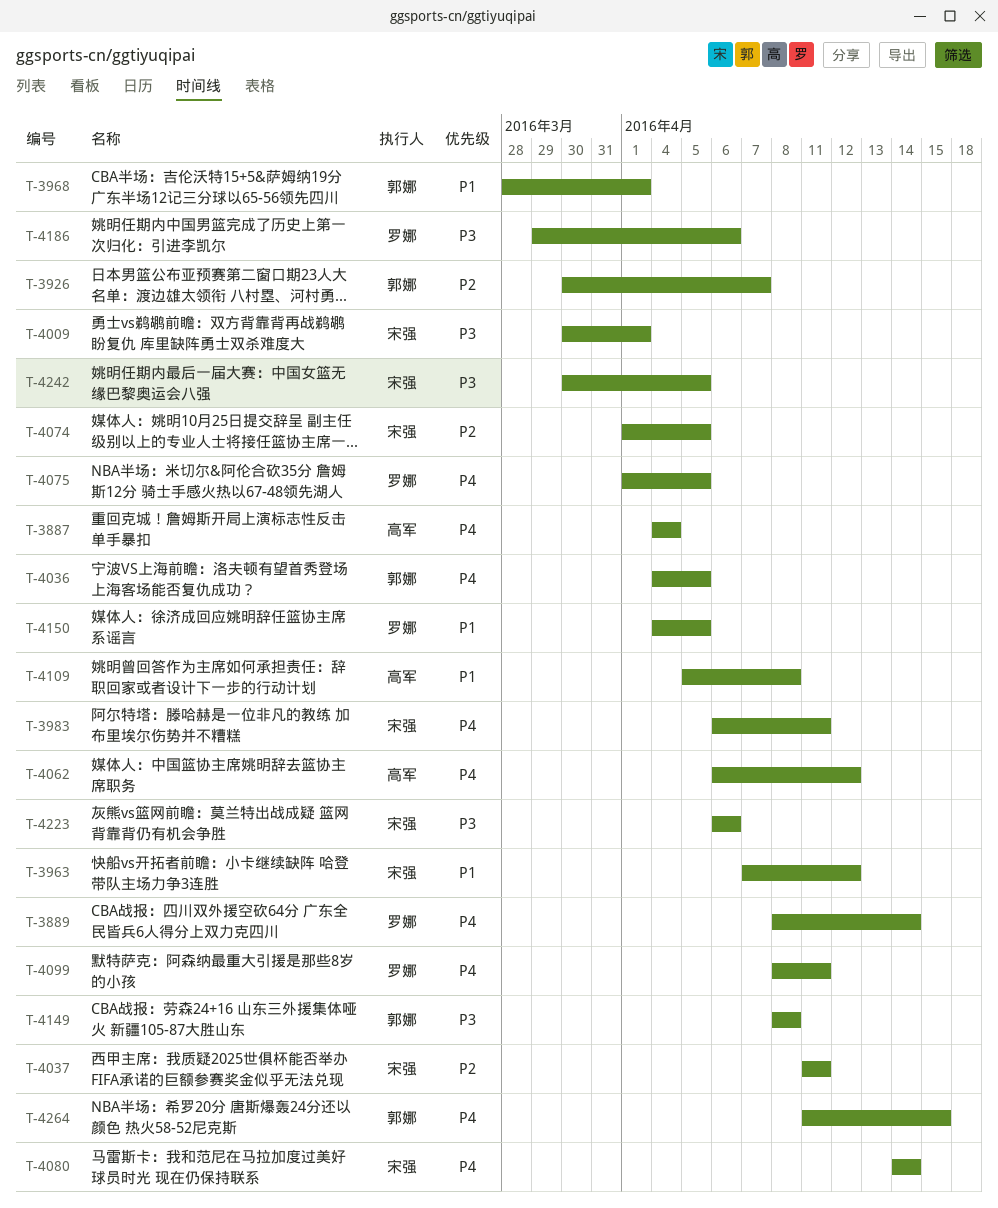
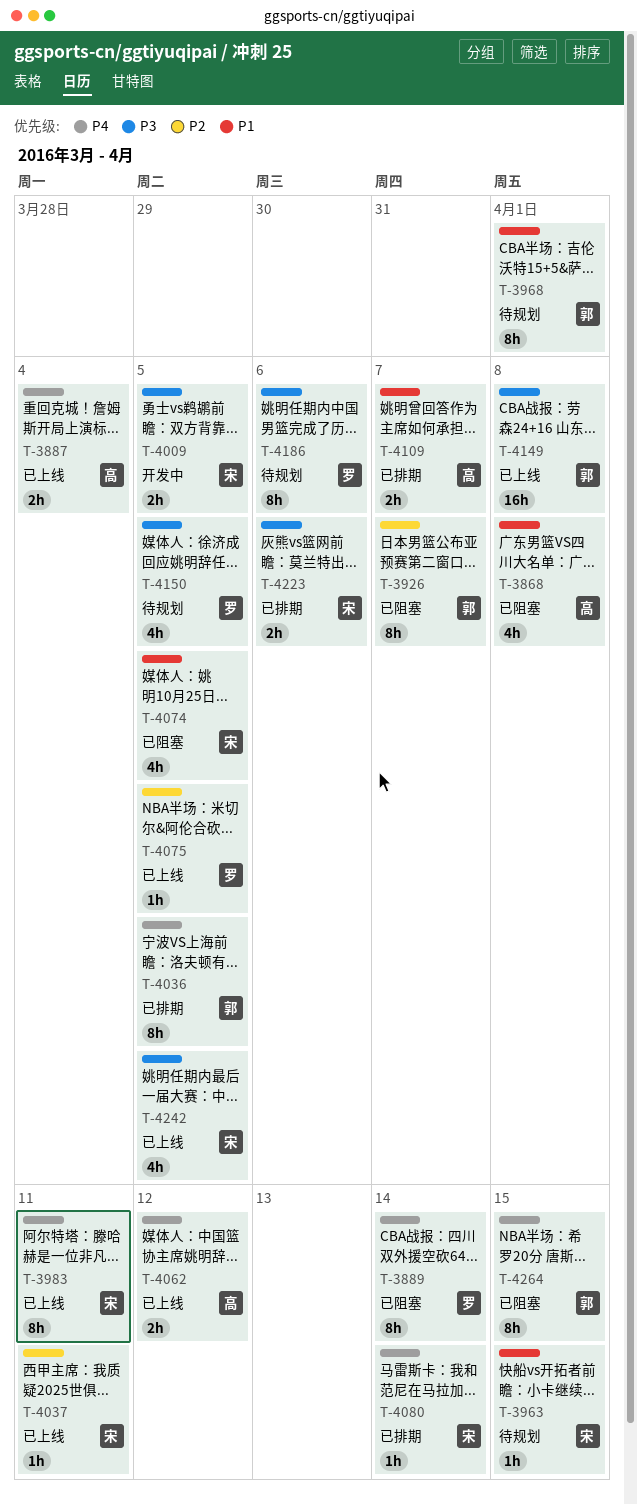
T-3868: none -> present
T-3963, due: Apr 12 -> Apr 15
T-4009, due: Apr 1 -> Apr 5
T-4074, priority: P2 -> P1
T-4075, priority: P4 -> P2
T-4099: present -> none
T-4109, due: Apr 8 -> Apr 7
T-4150, priority: P1 -> P3

